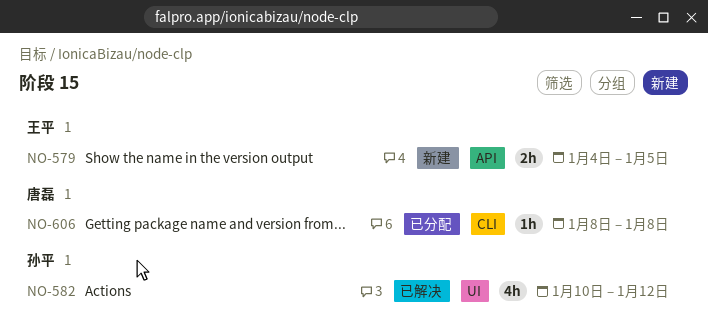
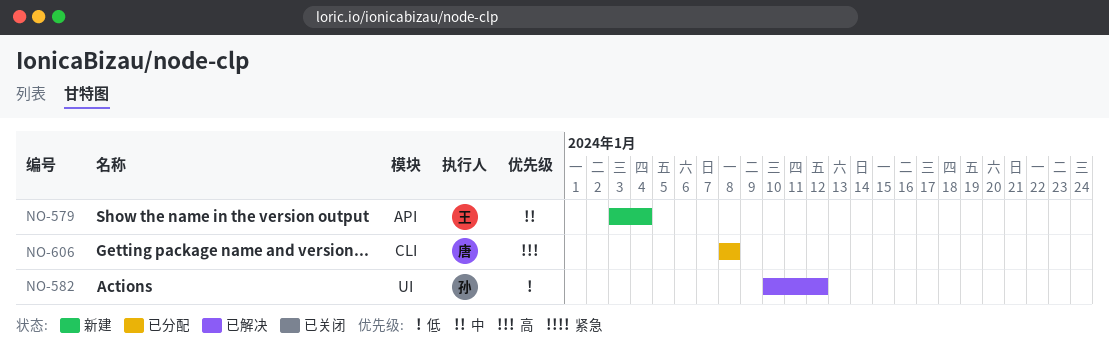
NO-579, start: Jan 4 -> Jan 3
NO-579, due: Jan 5 -> Jan 4

